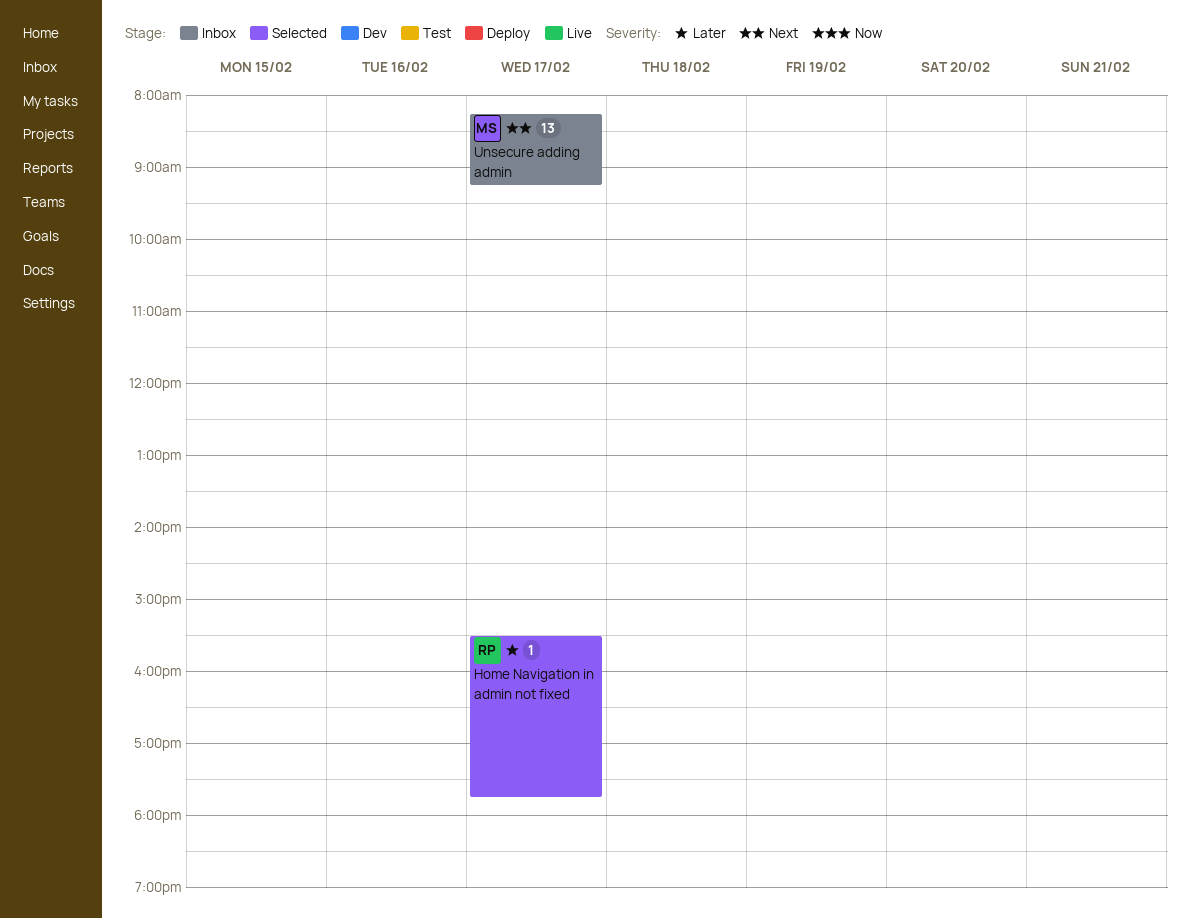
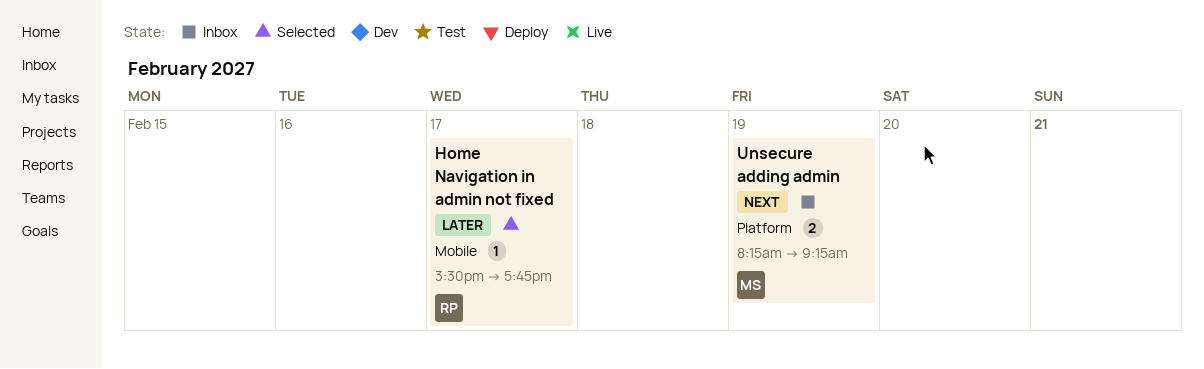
Unsecure adding admin, estimate: 13 -> 2
Unsecure adding admin, day: Feb 17 -> Feb 19

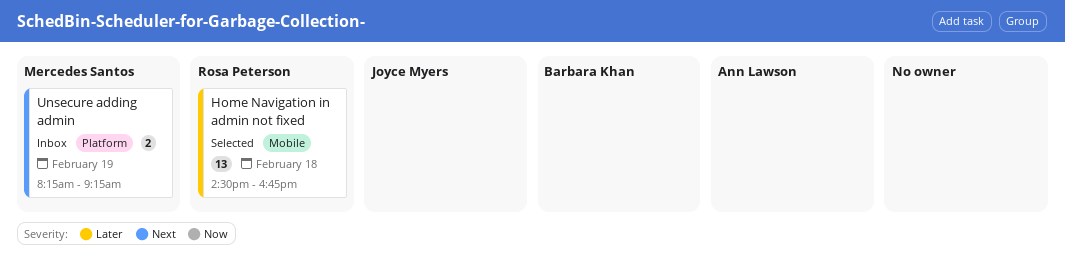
Home Navigation in admin not fixed, estimate: 1 -> 13
Home Navigation in admin not fixed, day: Feb 17 -> Feb 18
Home Navigation in admin not fixed, begins: 15:30 -> 14:30
Home Navigation in admin not fixed, ends: 17:45 -> 16:45

